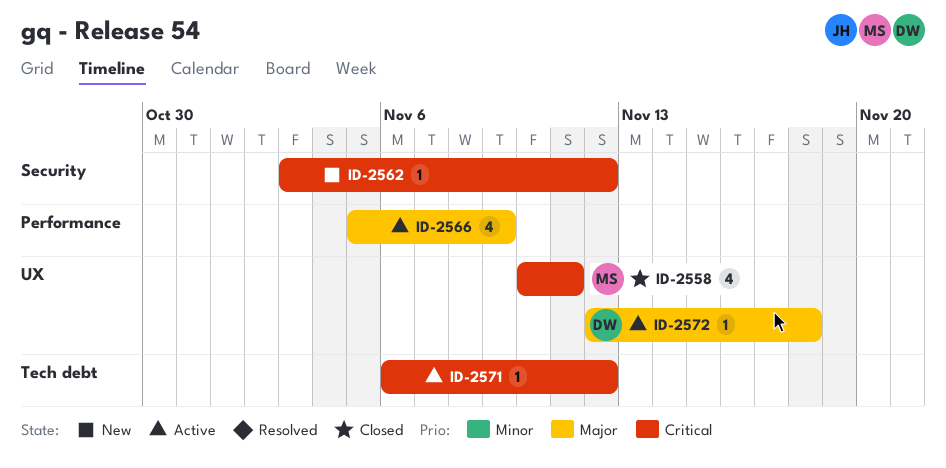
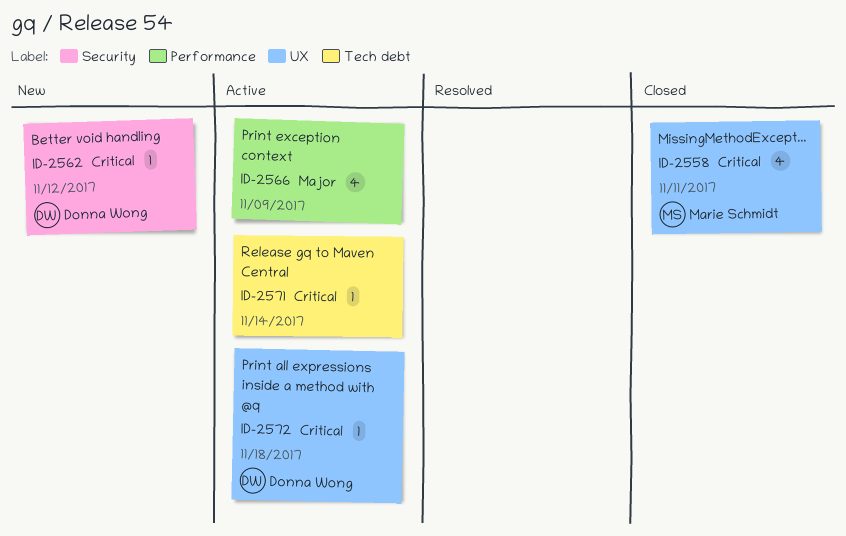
ID-2562, owner: none -> Donna Wong
ID-2571, due: Nov 12 -> Nov 14
ID-2572, priority: Major -> Critical

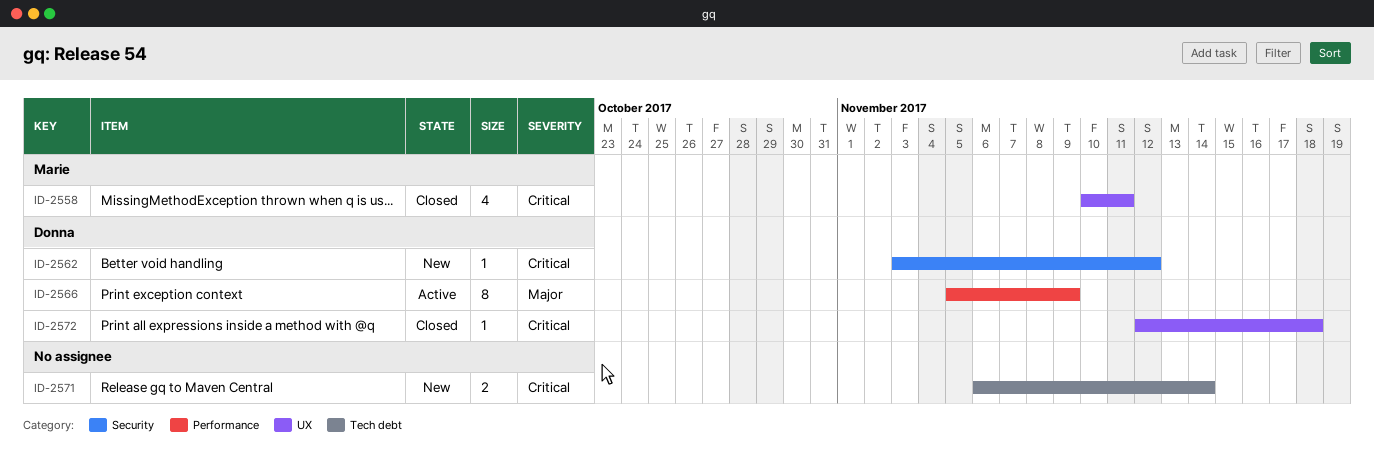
ID-2566, owner: none -> Donna Wong
ID-2566, estimate: 4 -> 8
ID-2571, status: Active -> New
ID-2571, estimate: 1 -> 2
ID-2572, status: Active -> Closed

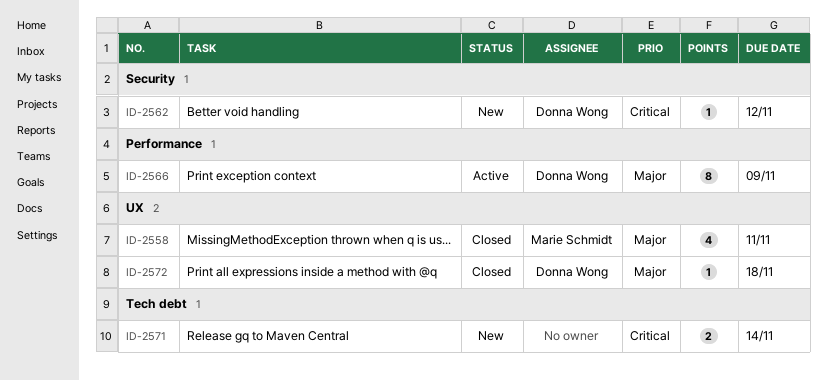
ID-2558, priority: Critical -> Major
ID-2572, priority: Critical -> Major

